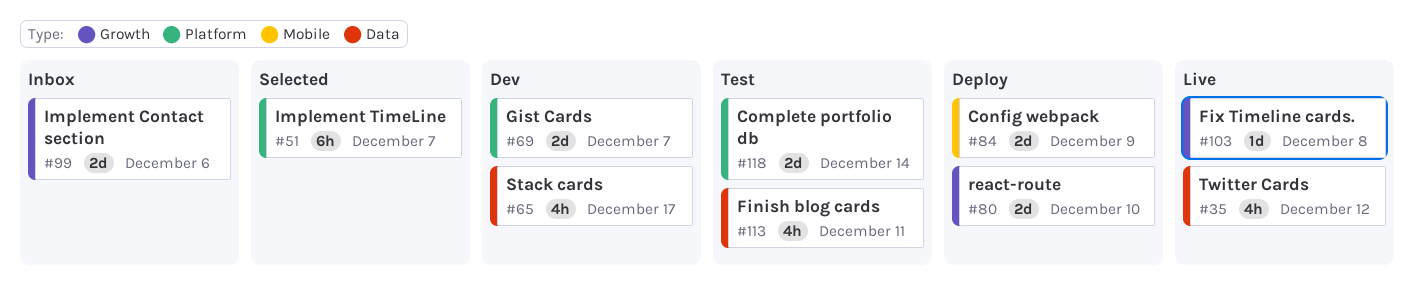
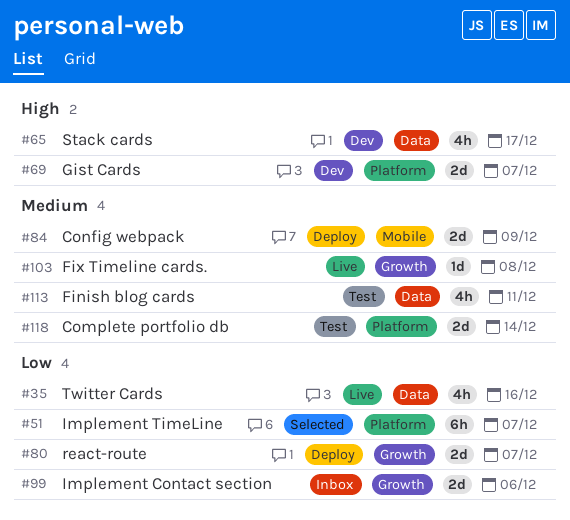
#35, due: Dec 12 -> Dec 16
#80, due: Dec 10 -> Dec 7

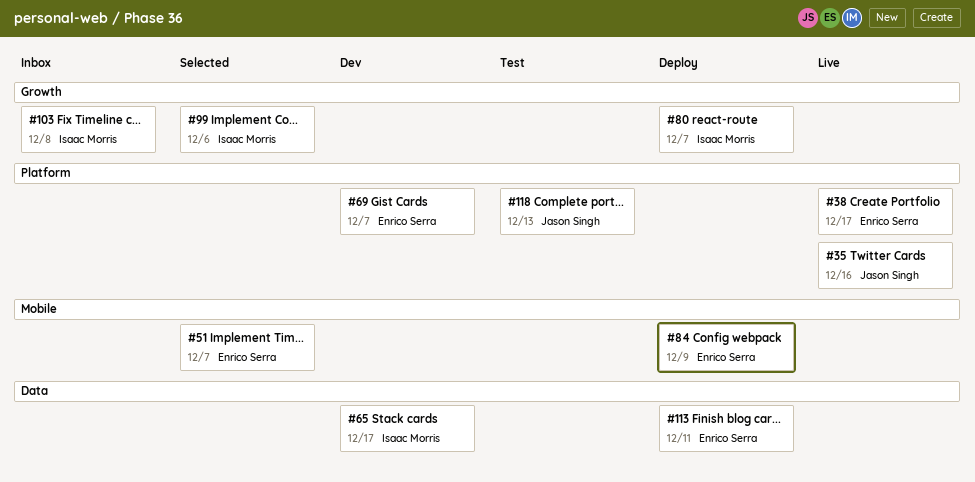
#35, label: Data -> Platform
#38: none -> present
#51, label: Platform -> Mobile
#99, status: Inbox -> Selected
#103, status: Live -> Inbox
#113, status: Test -> Deploy
#118, due: Dec 14 -> Dec 13

